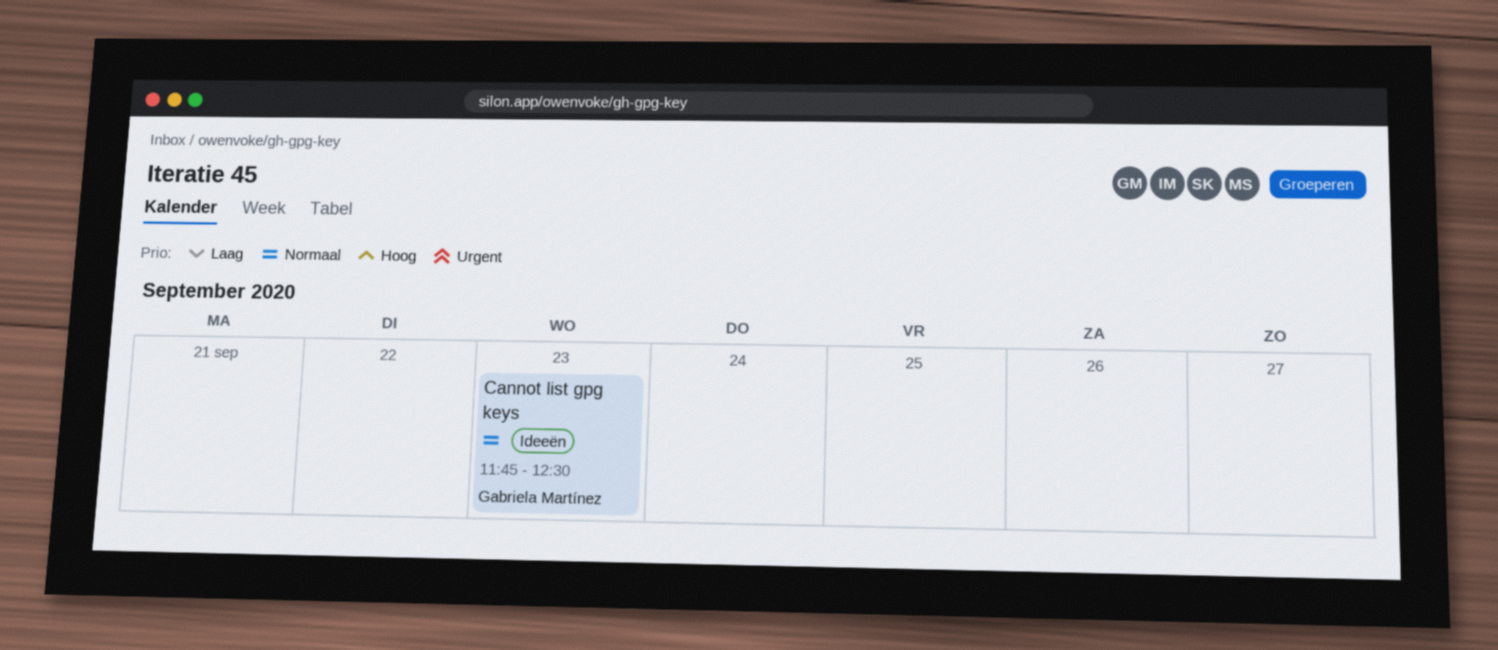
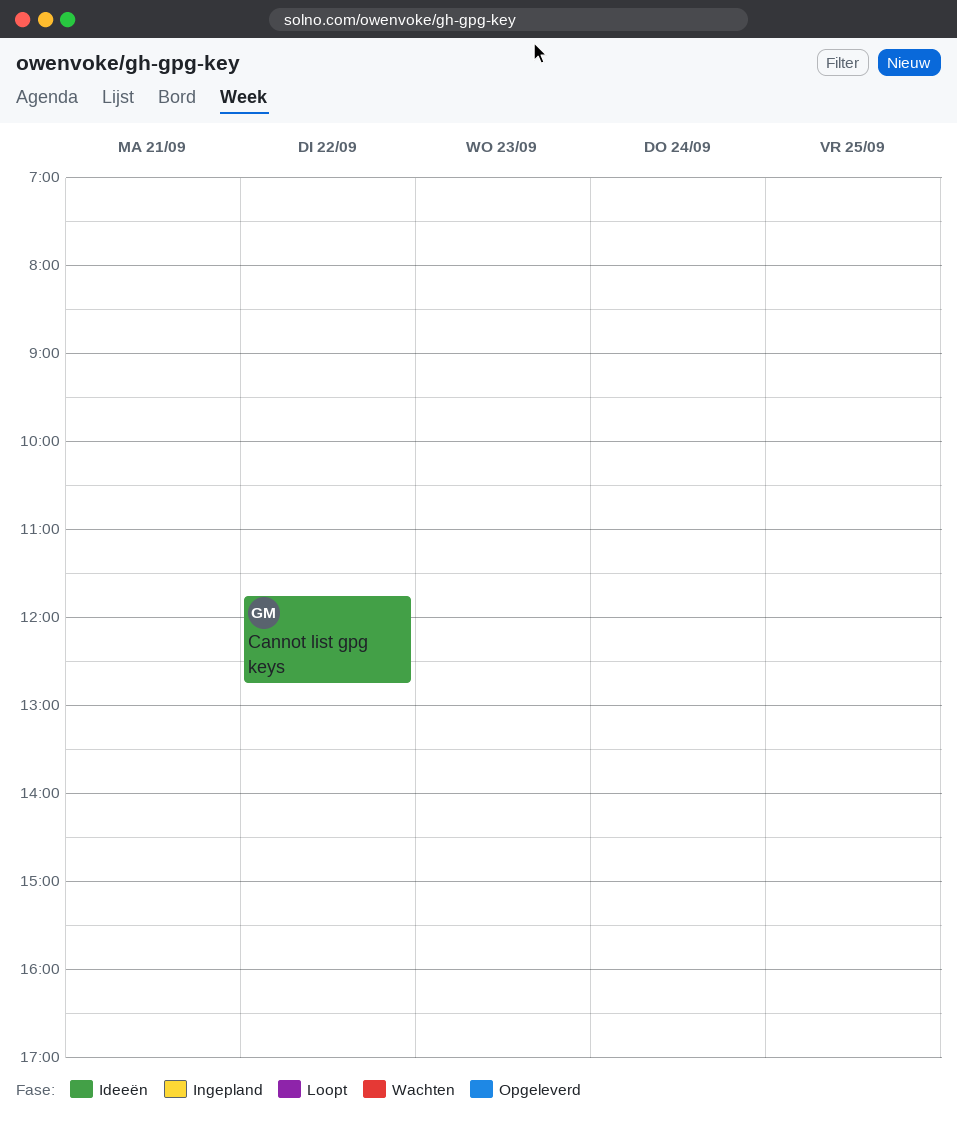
Cannot list gpg keys, day: Sep 23 -> Sep 22
Cannot list gpg keys, ends: 12:30 -> 12:45

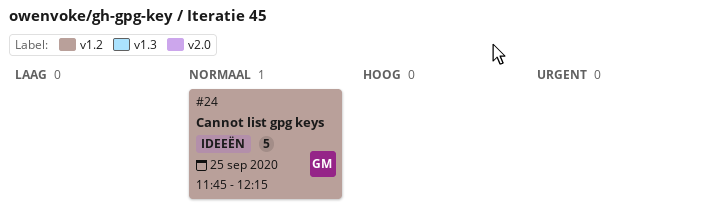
Cannot list gpg keys, day: Sep 22 -> Sep 25
Cannot list gpg keys, ends: 12:45 -> 12:15

